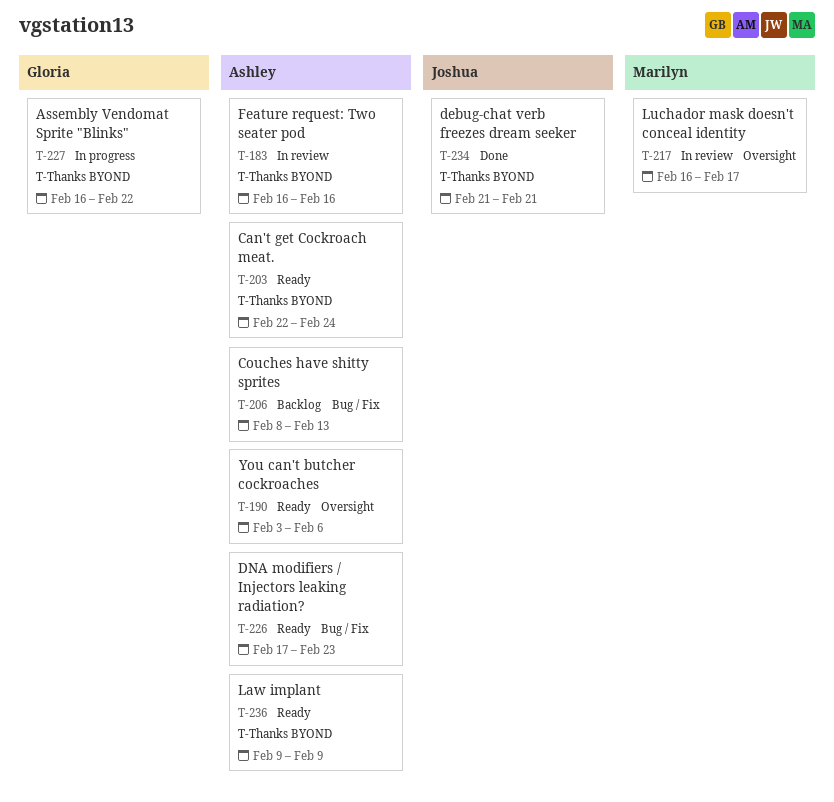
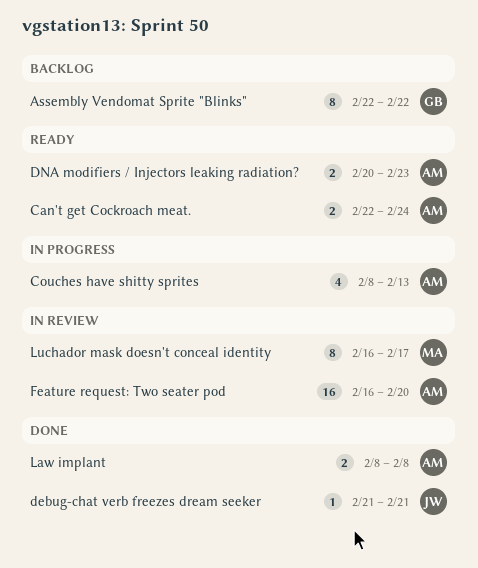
Assembly Vendomat Sprite "Blinks", status: In progress -> Backlog
Assembly Vendomat Sprite "Blinks", start: Feb 16 -> Feb 22
Couches have shitty sprites, status: Backlog -> In progress
DNA modifiers / Injectors leaking radiation?, start: Feb 17 -> Feb 20
Feature request: Two seater pod, due: Feb 16 -> Feb 20
Law implant, status: Ready -> Done
Law implant, start: Feb 9 -> Feb 8
Law implant, due: Feb 9 -> Feb 8
You can't butcher cockroaches: present -> none

